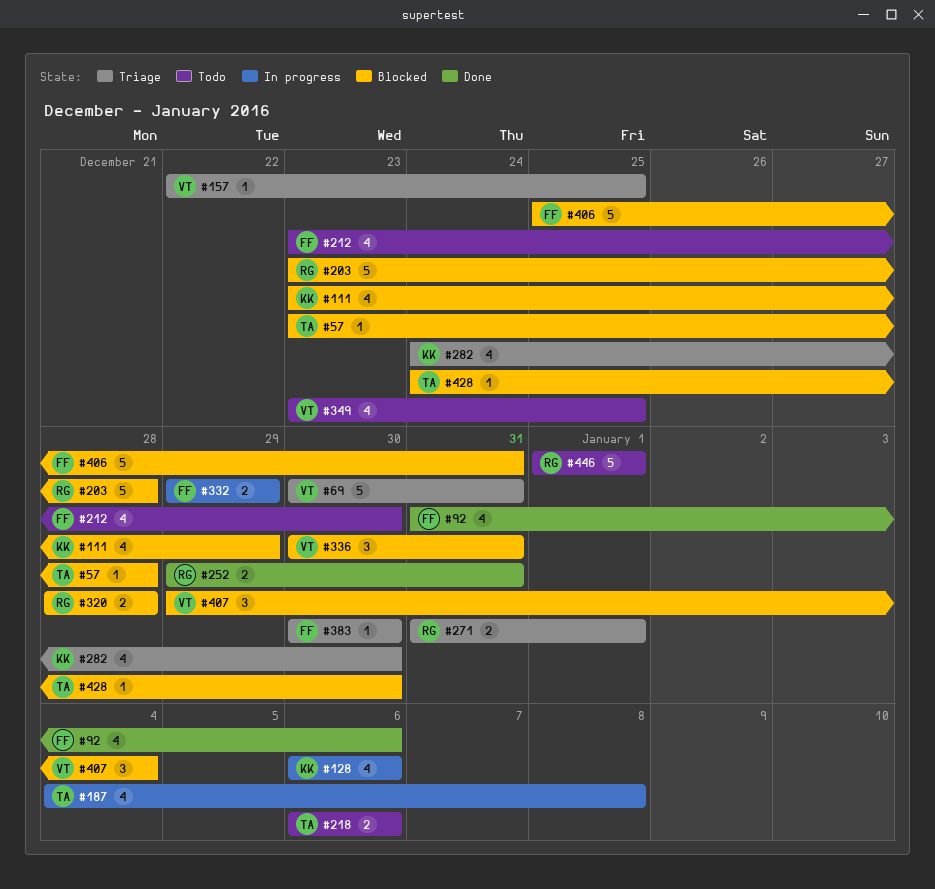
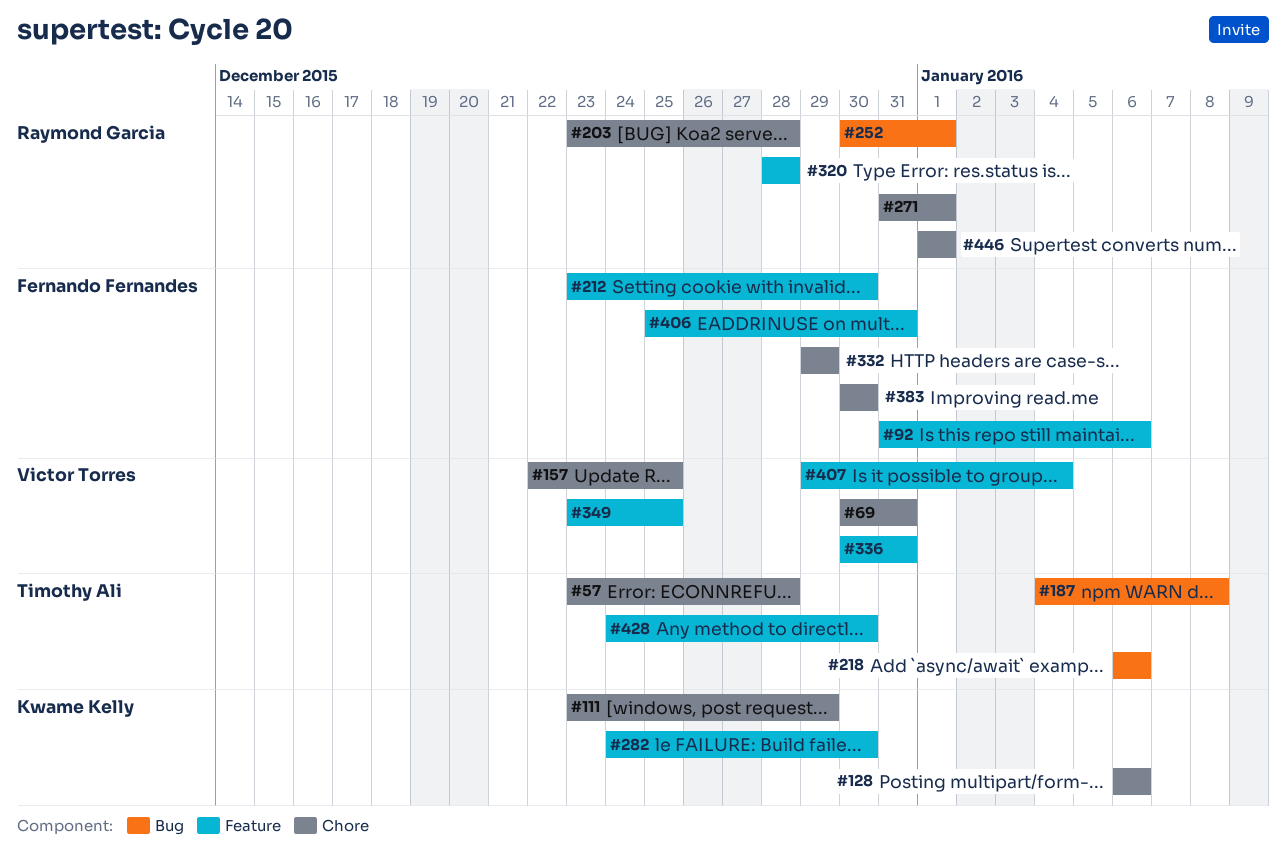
#252, start: Dec 29 -> Dec 30
#252, due: Dec 31 -> Jan 1

